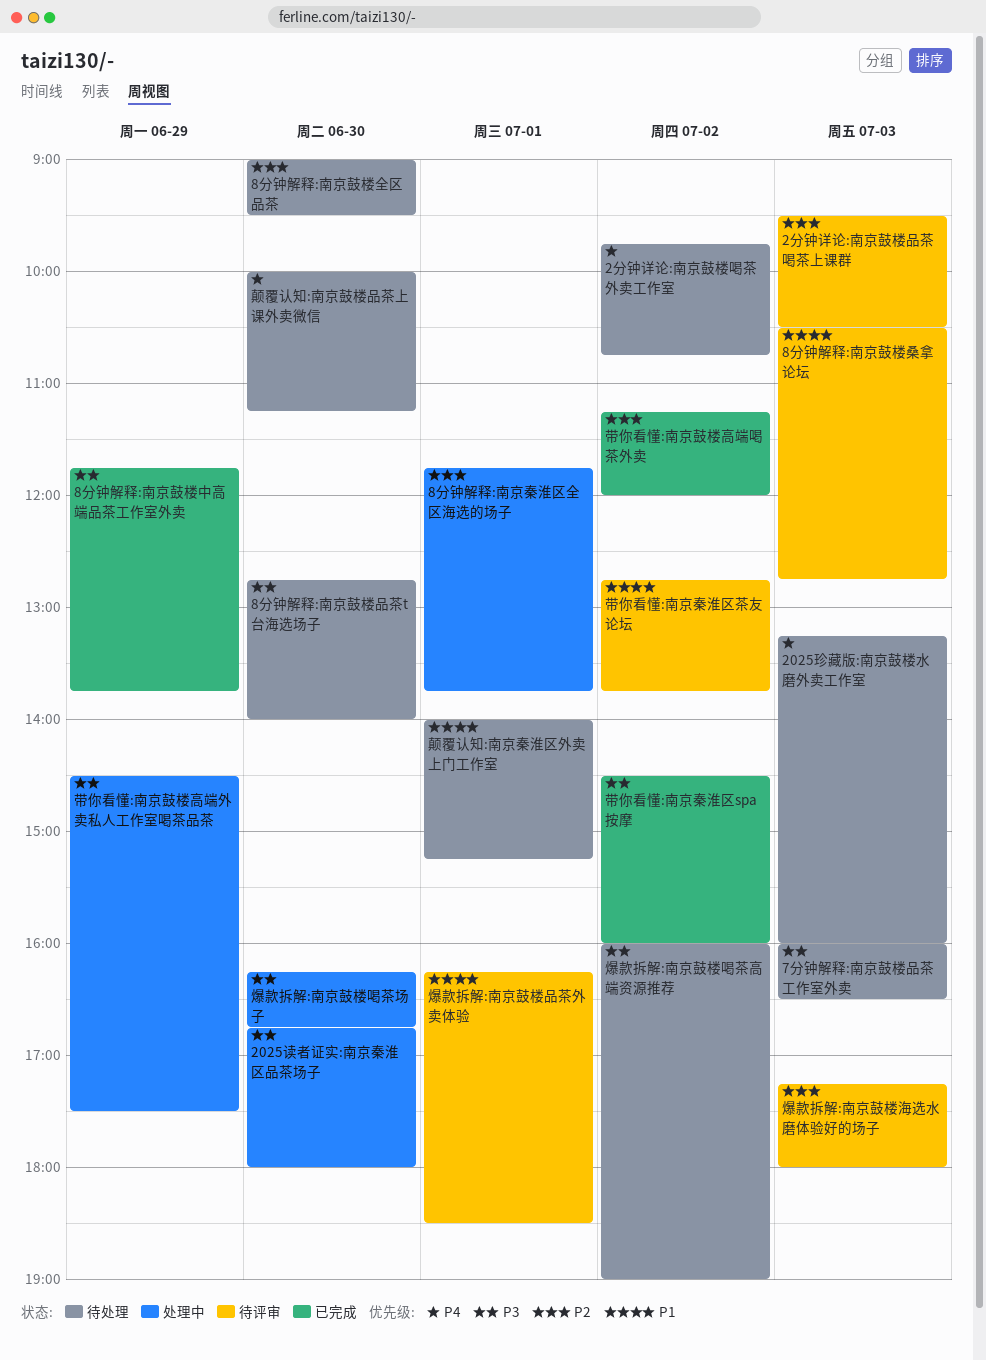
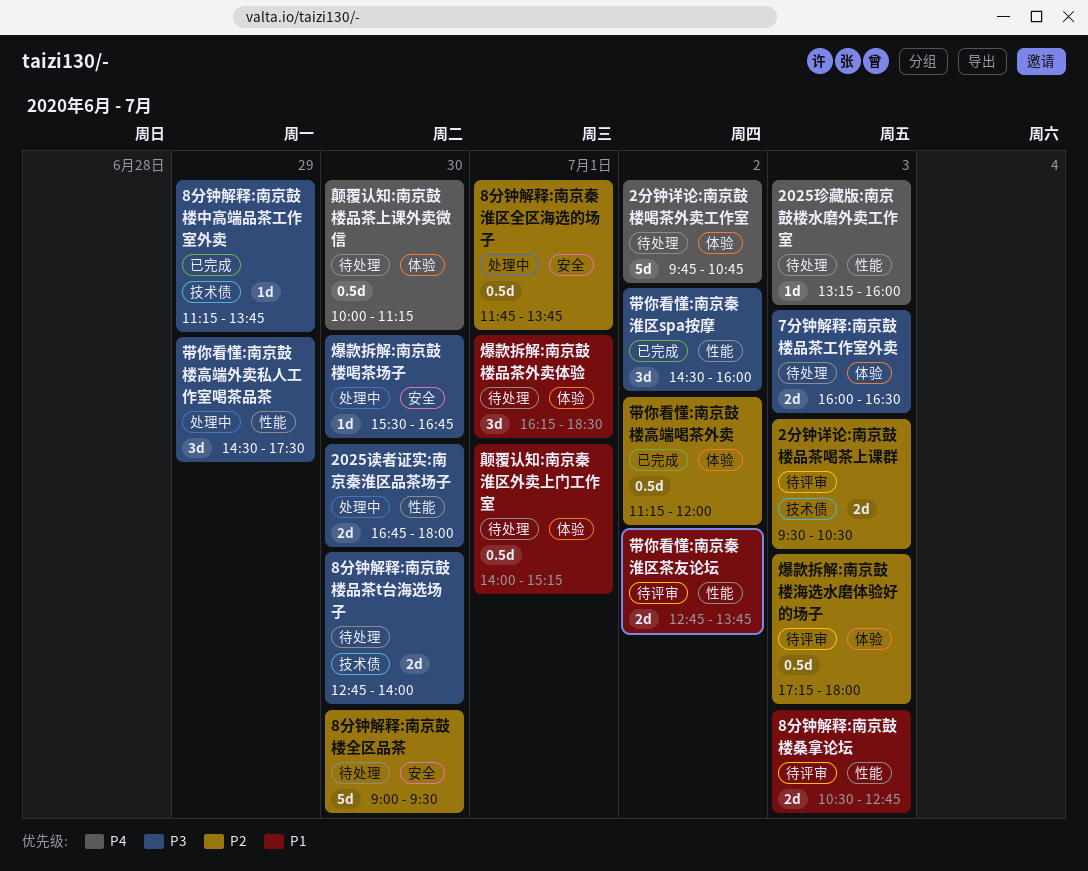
8分钟解释:南京鼓楼中高端品茶工作室外卖, begins: 11:45 -> 11:15
爆款拆解:南京鼓楼品茶外卖体验, status: 待评审 -> 待处理
爆款拆解:南京鼓楼喝茶场子, begins: 16:15 -> 15:30
爆款拆解:南京鼓楼喝茶高端资源推荐: present -> none

